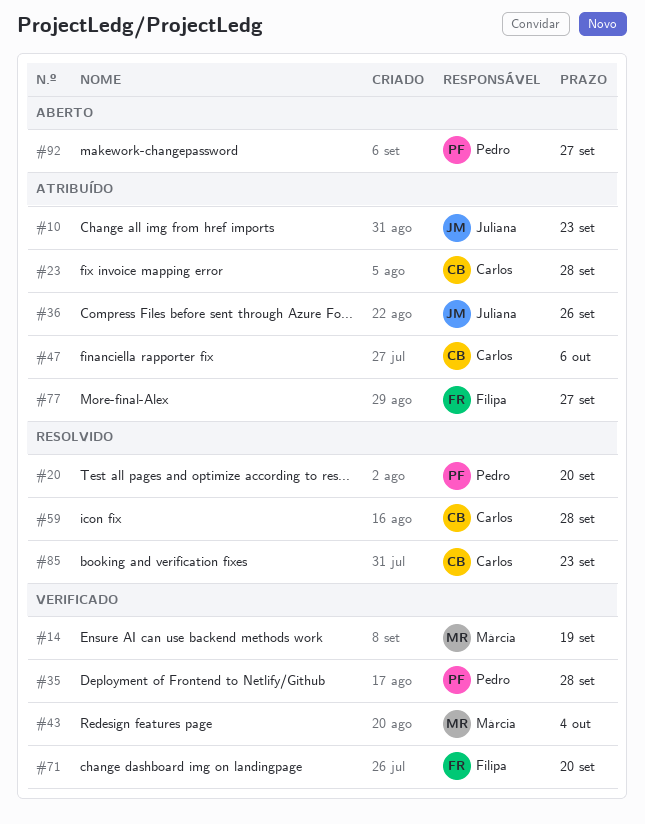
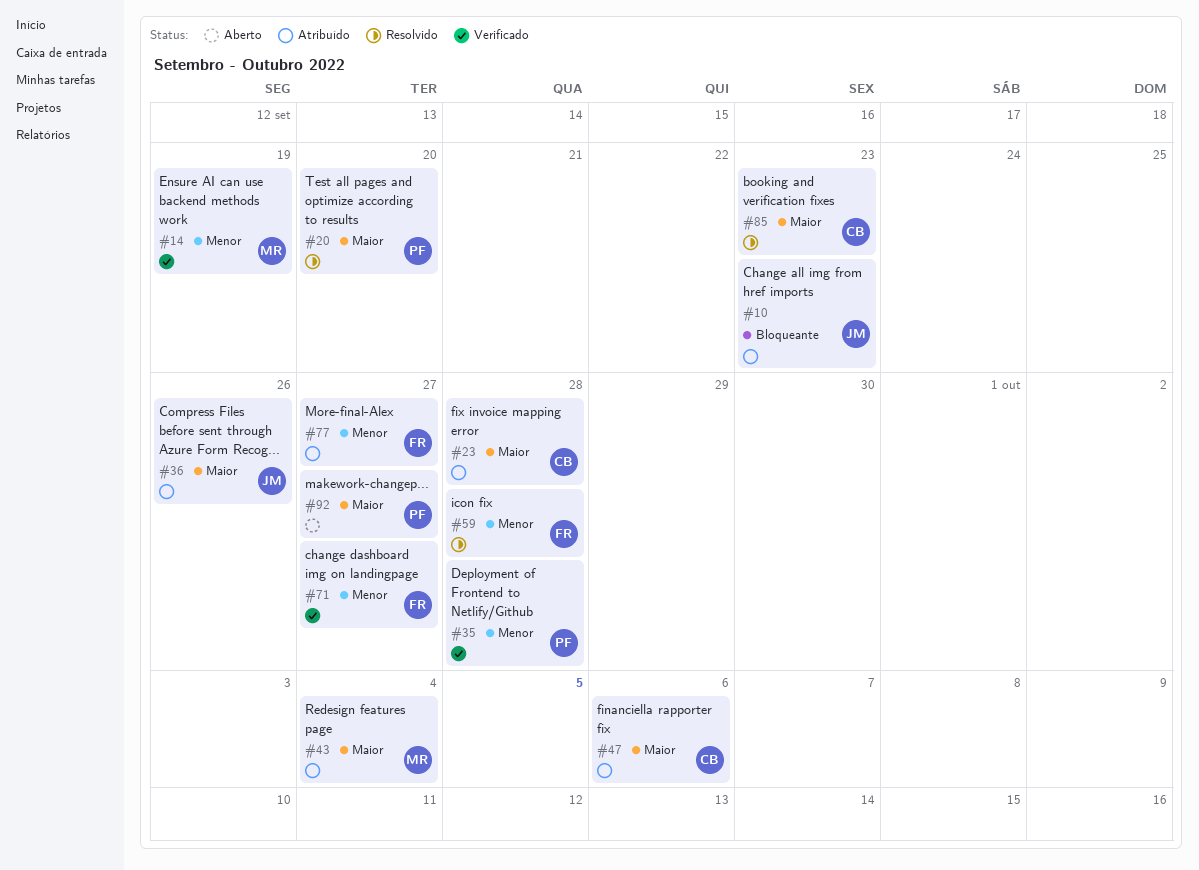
#43, status: Verificado -> Atribuído
#59, owner: Carlos -> Filipa
#71, due: Sep 20 -> Sep 27

